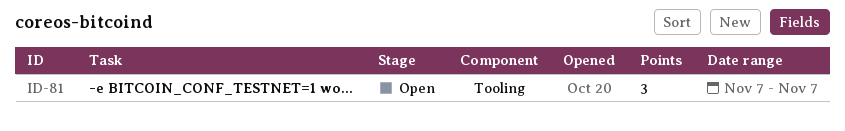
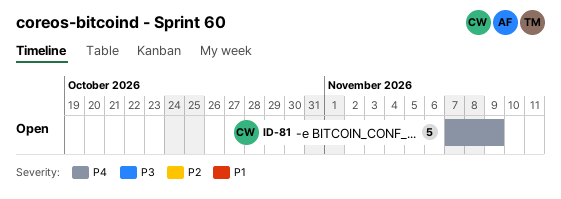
ID-81, estimate: 3 -> 5
ID-81, due: Nov 7 -> Nov 9

